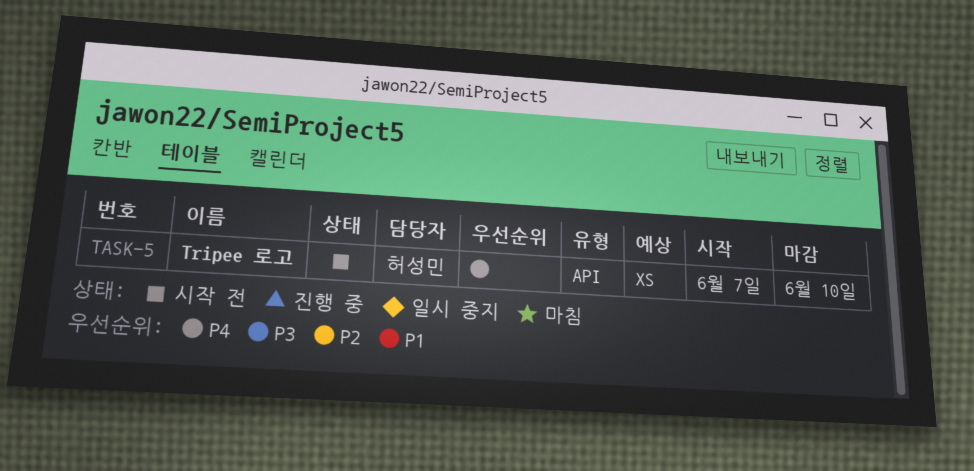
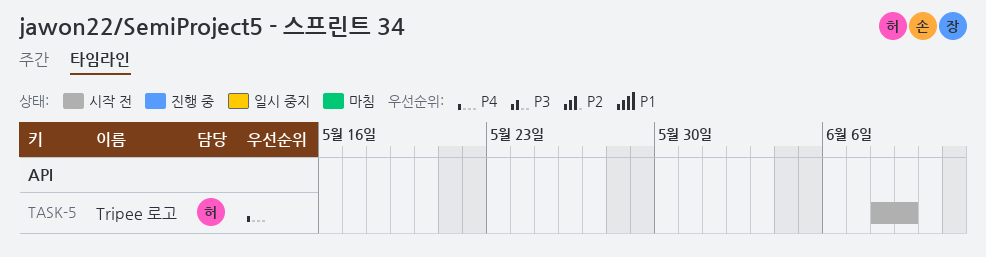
TASK-5, start: Jun 7 -> Jun 8
TASK-5, due: Jun 10 -> Jun 9

